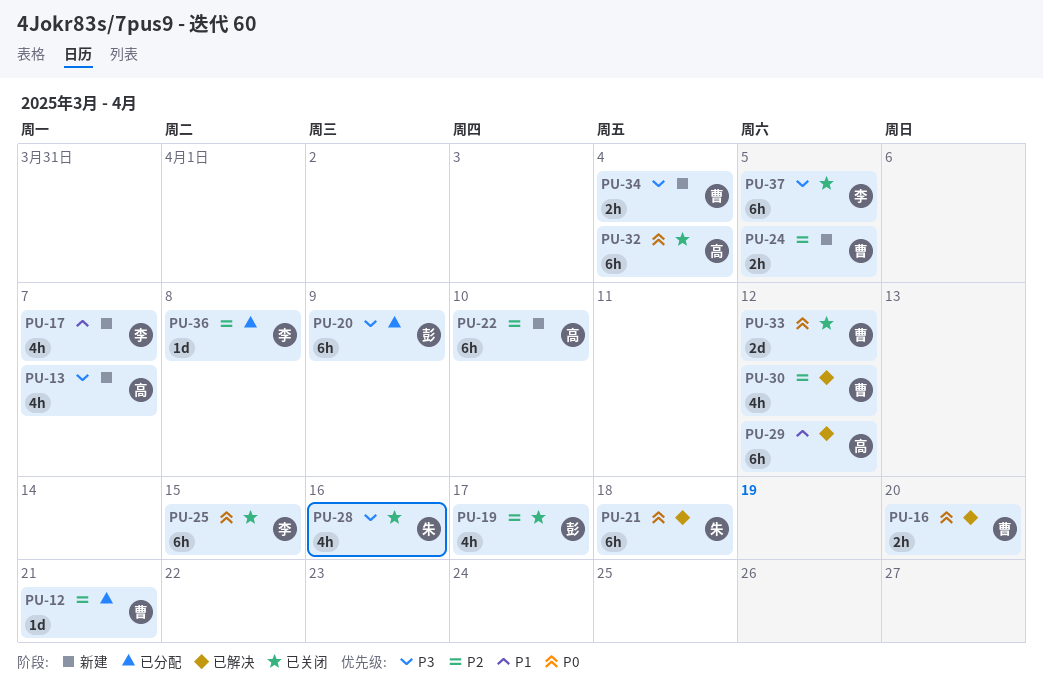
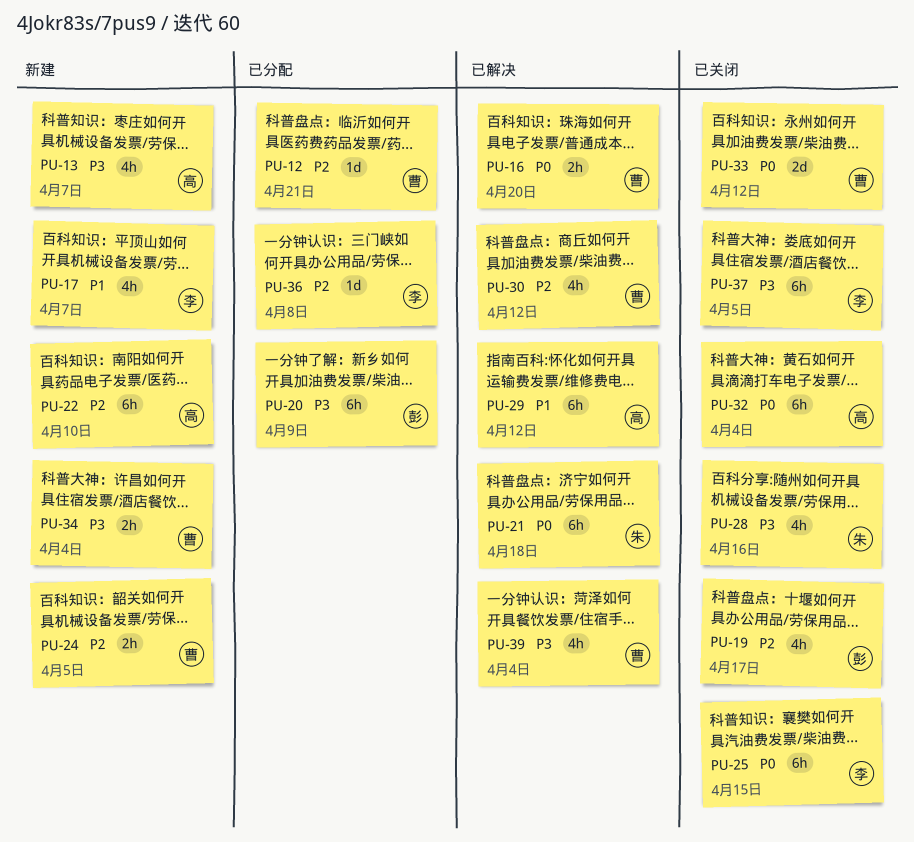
PU-39: none -> present

